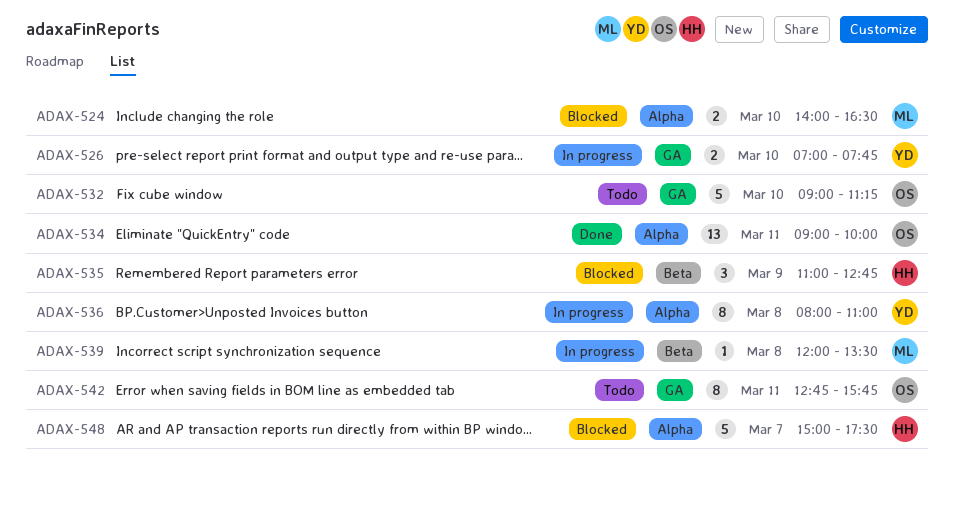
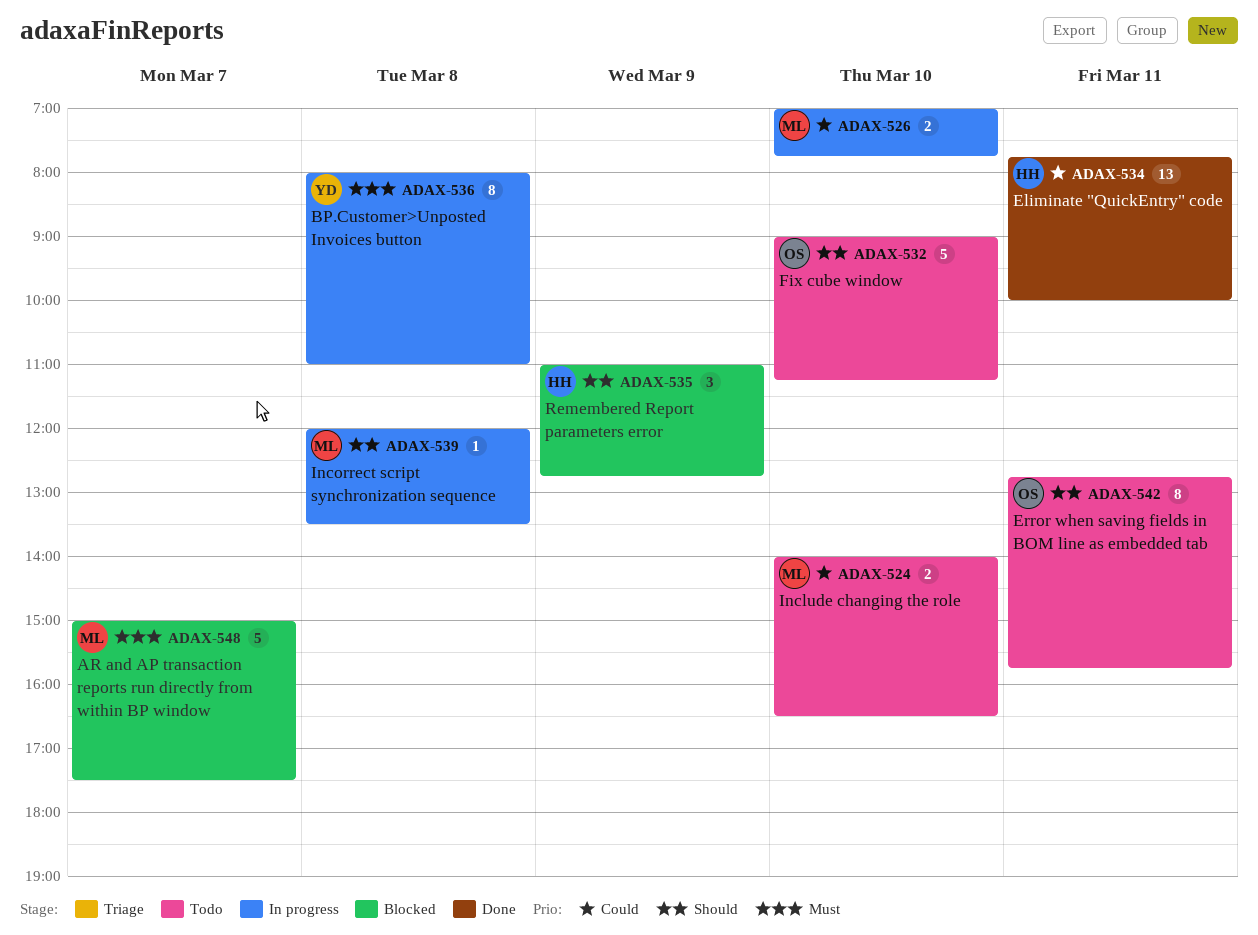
ADAX-524, status: Blocked -> Todo
ADAX-526, owner: YD -> ML
ADAX-534, owner: OS -> HH
ADAX-534, begins: 09:00 -> 07:45
ADAX-548, owner: HH -> ML

